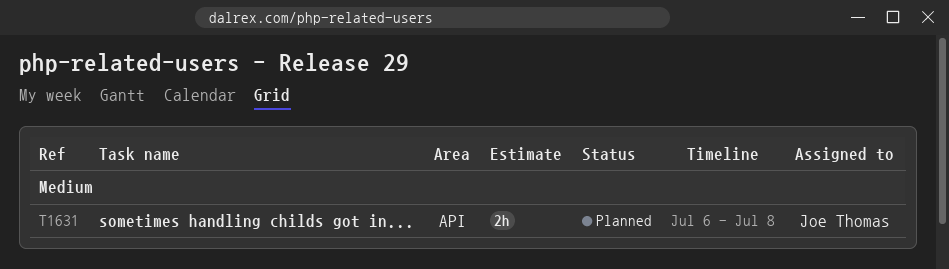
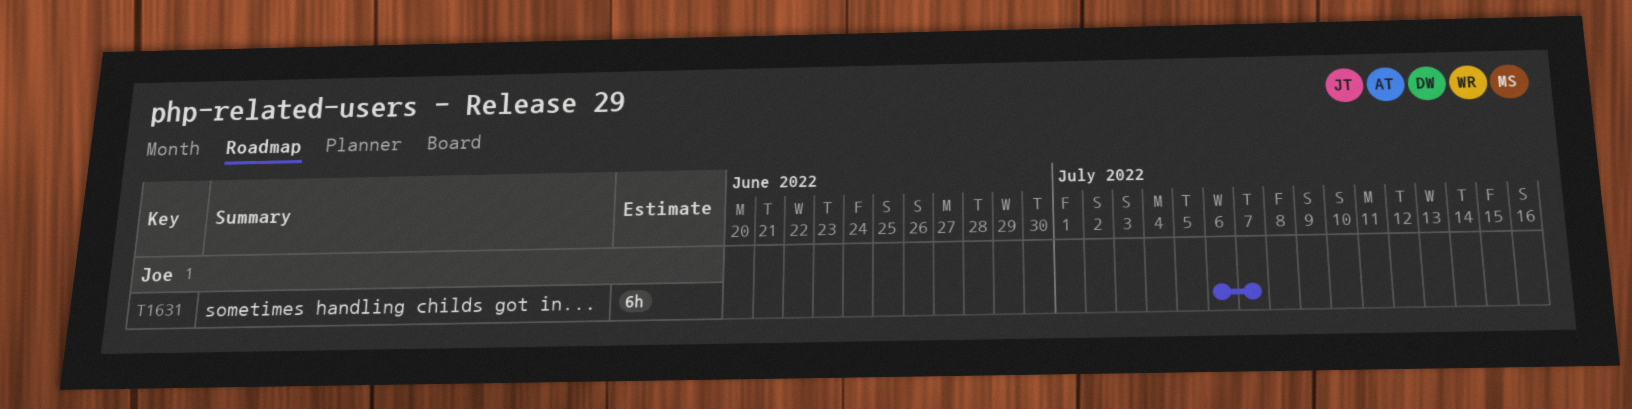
T1631, estimate: 2h -> 6h
T1631, due: Jul 8 -> Jul 7

